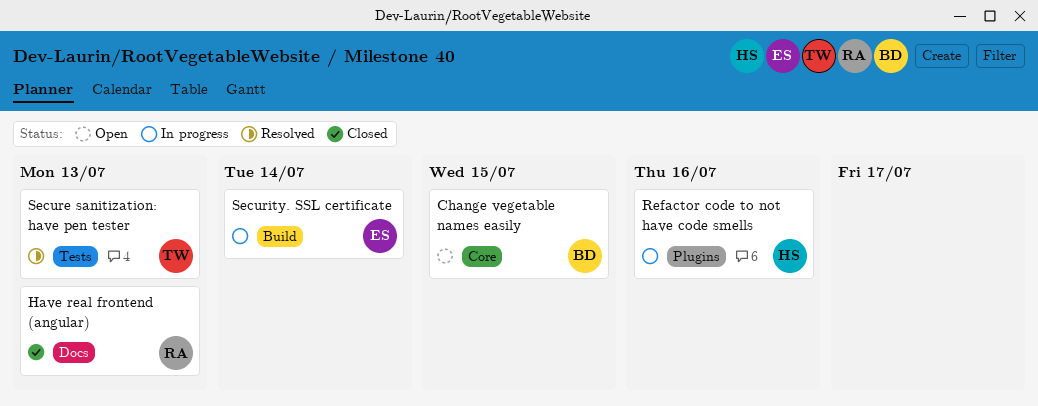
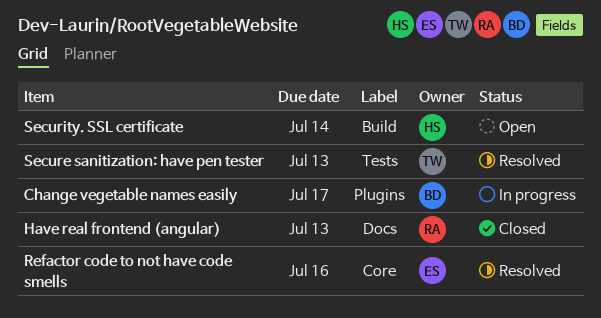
Change vegetable names easily, status: Open -> In progress
Change vegetable names easily, label: Core -> Plugins
Change vegetable names easily, due: Jul 15 -> Jul 17
Refactor code to not have code smells, status: In progress -> Resolved
Refactor code to not have code smells, owner: HS -> ES
Refactor code to not have code smells, label: Plugins -> Core
Security. SSL certificate, status: In progress -> Open
Security. SSL certificate, owner: ES -> HS

